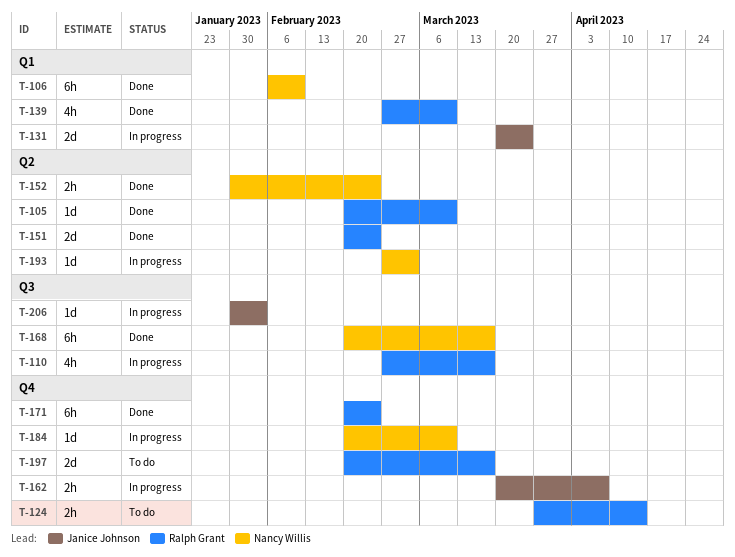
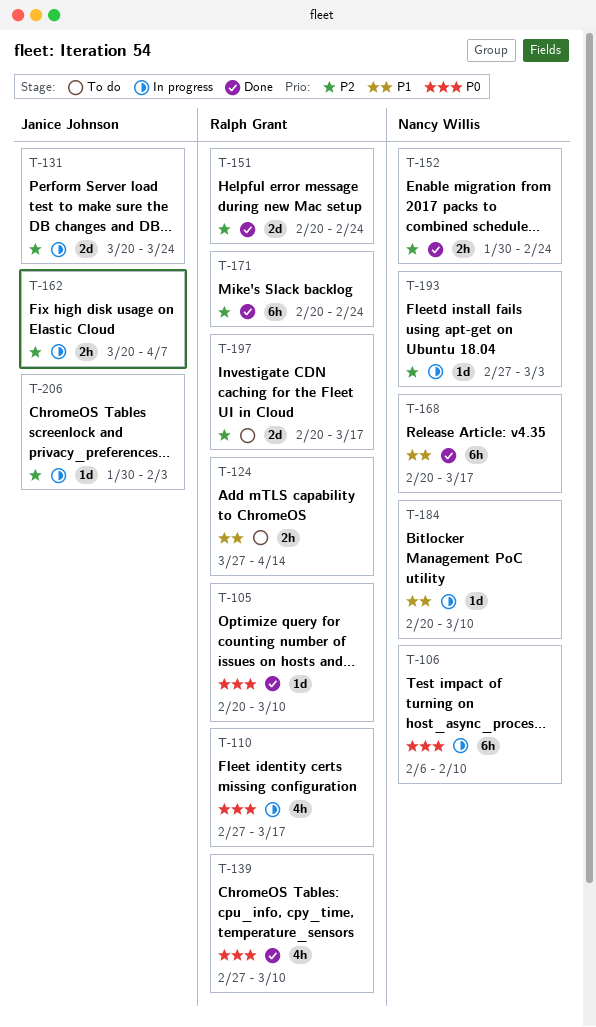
T-106, status: Done -> In progress

